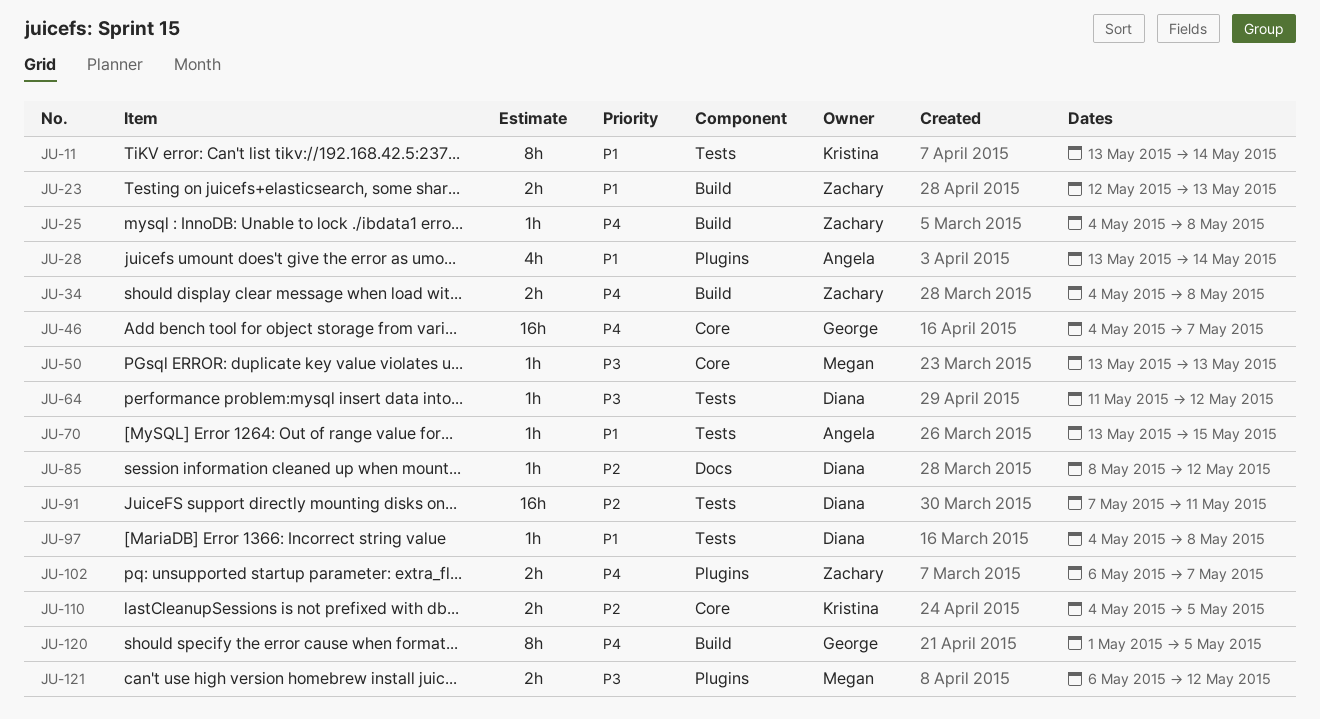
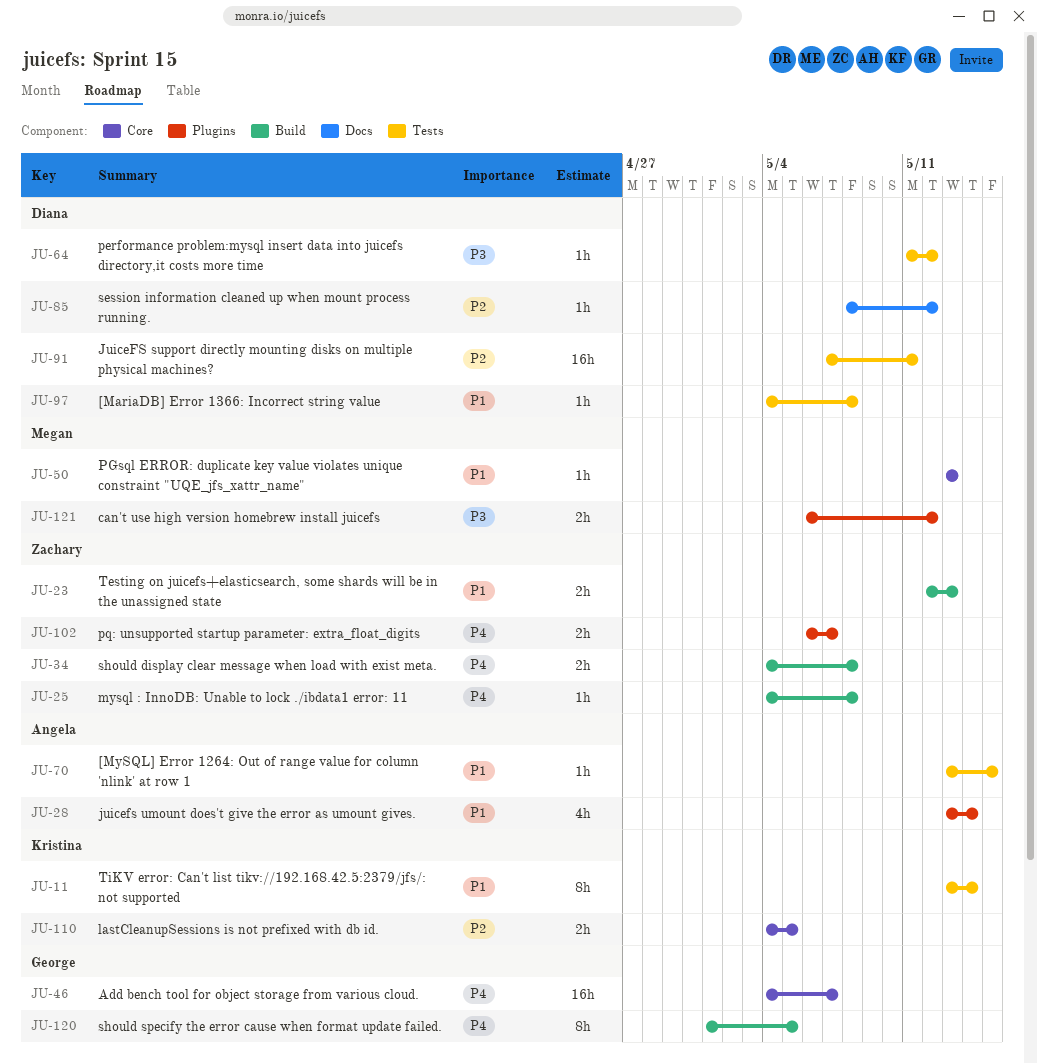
JU-50, priority: P3 -> P1

